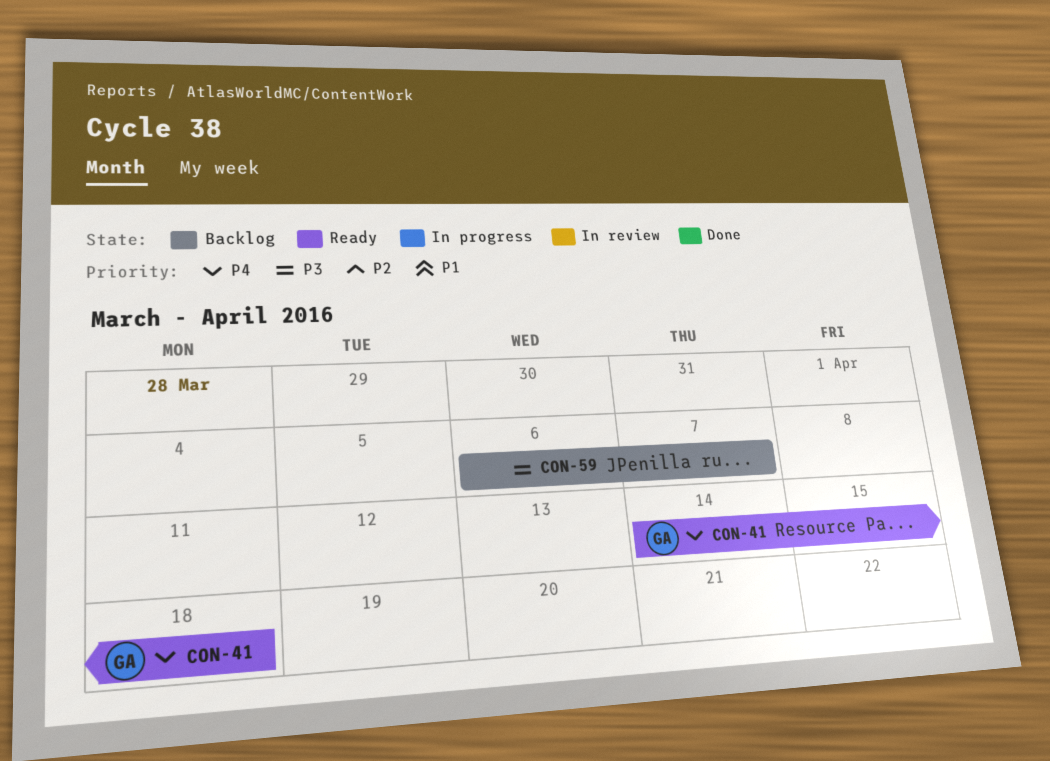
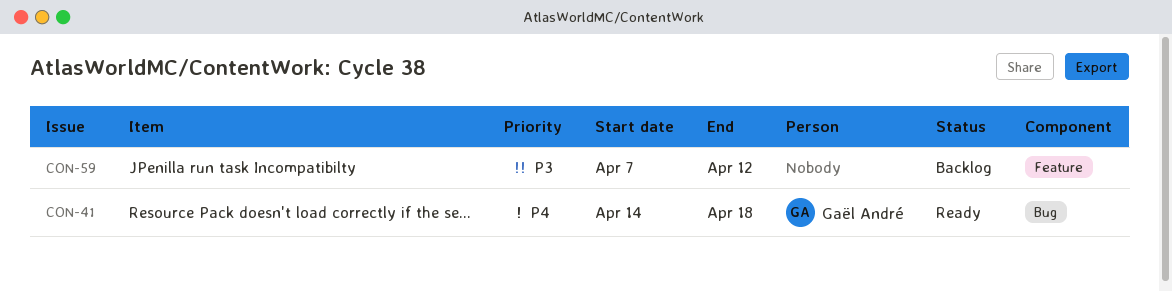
CON-59, start: Apr 6 -> Apr 7
CON-59, due: Apr 7 -> Apr 12

